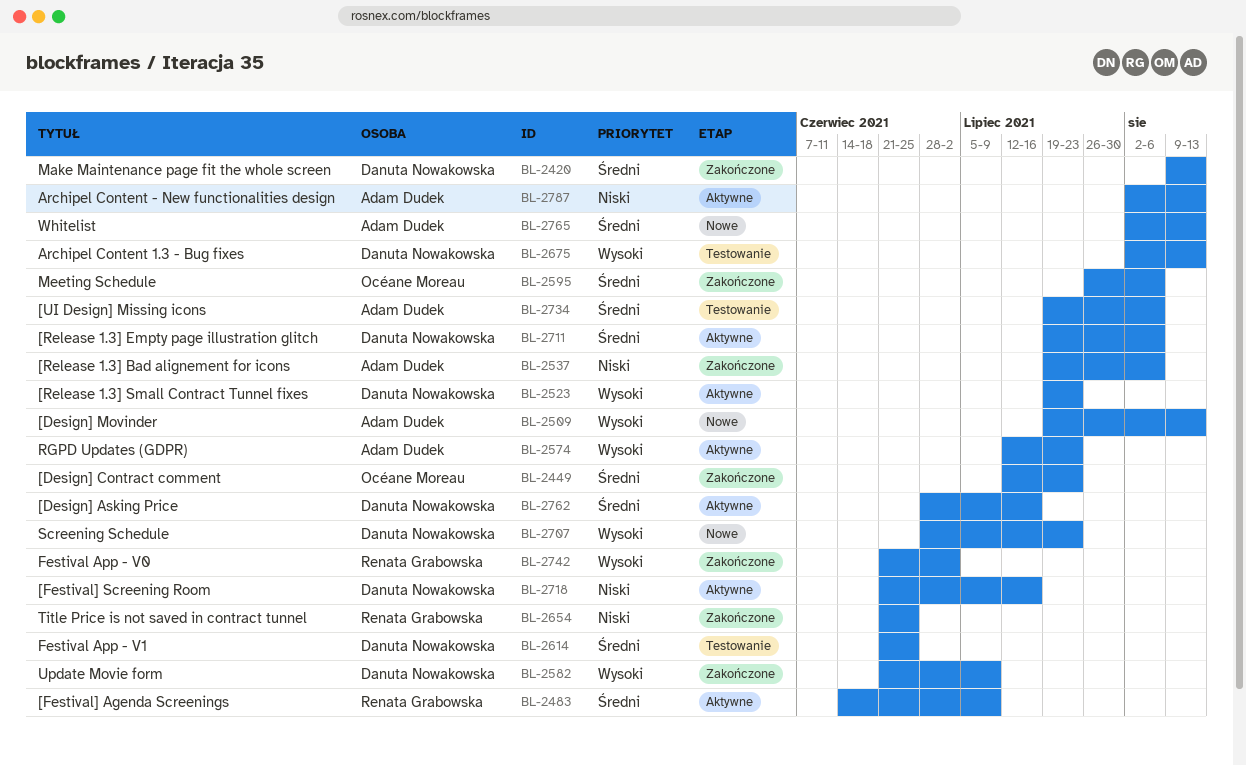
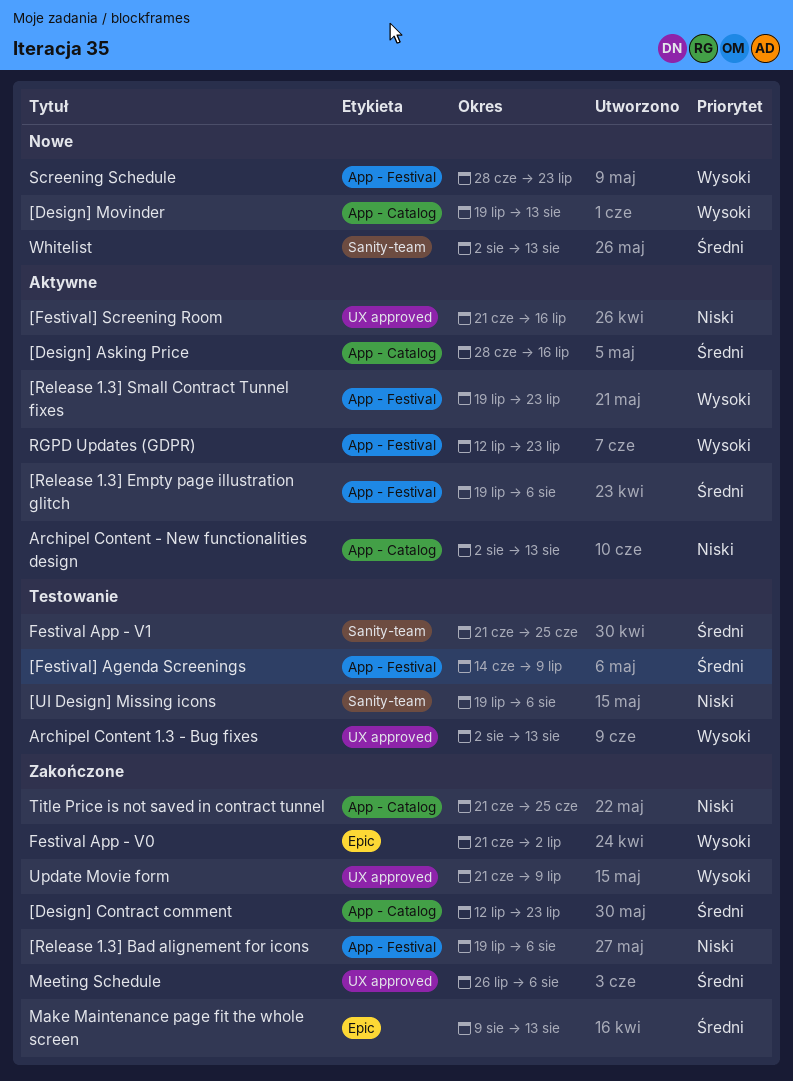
[Festival] Agenda Screenings, status: Aktywne -> Testowanie
[UI Design] Missing icons, priority: Średni -> Niski

